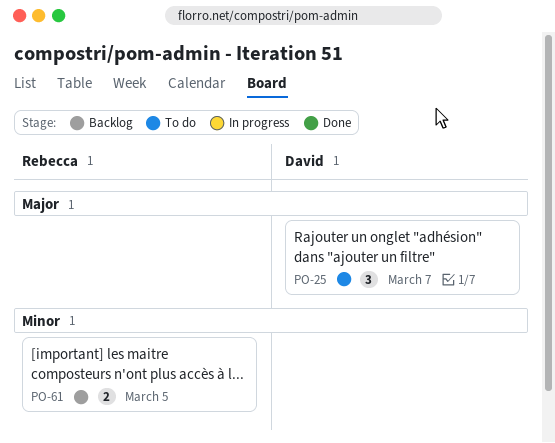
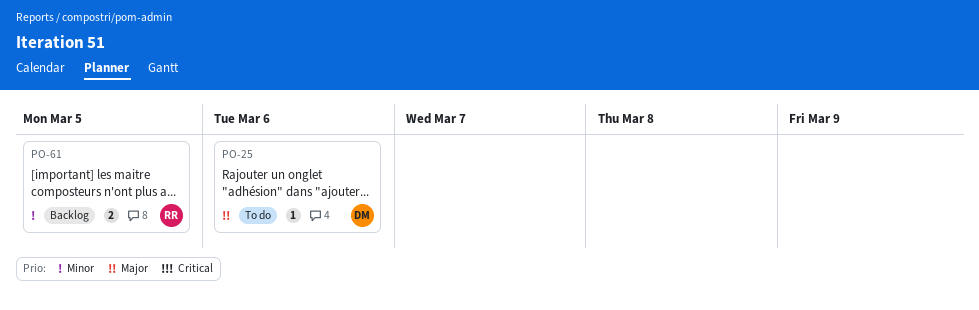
PO-25, estimate: 3 -> 1
PO-25, due: Mar 7 -> Mar 6

